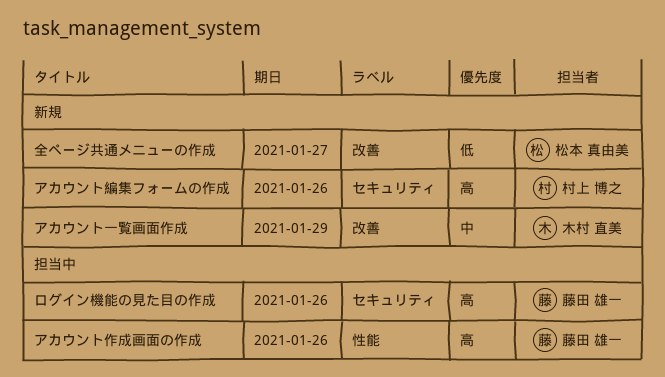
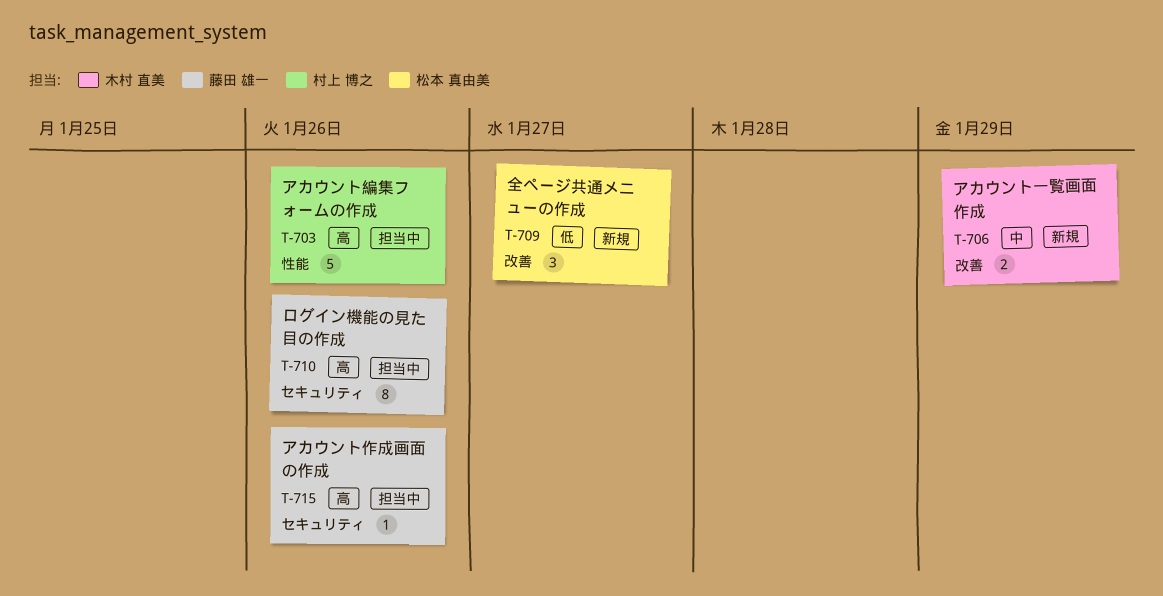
アカウント作成画面の作成, label: 性能 -> セキュリティ
アカウント編集フォームの作成, status: 新規 -> 担当中
アカウント編集フォームの作成, label: セキュリティ -> 性能

